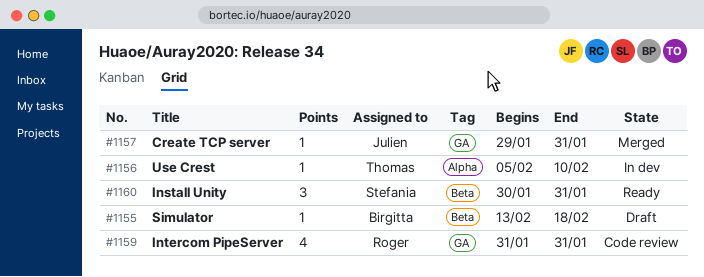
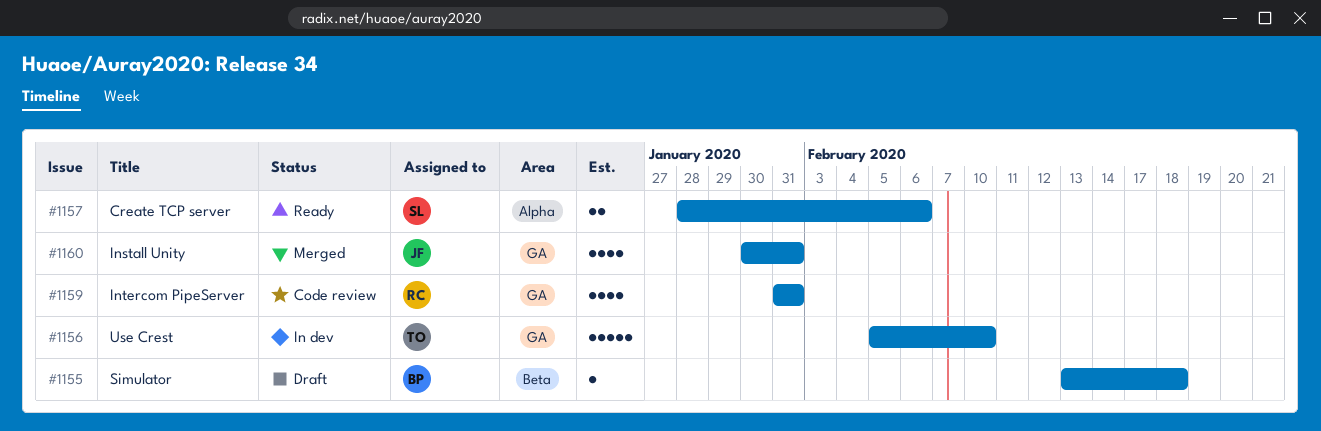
#1156, label: Alpha -> GA
#1156, estimate: 1 -> 5
#1157, status: Merged -> Ready
#1157, owner: Julien -> Stefania
#1157, label: GA -> Alpha
#1157, estimate: 1 -> 2
#1157, start: Jan 29 -> Jan 28
#1157, due: Jan 31 -> Feb 6
#1160, status: Ready -> Merged
#1160, owner: Stefania -> Julien
#1160, label: Beta -> GA
#1160, estimate: 3 -> 4

